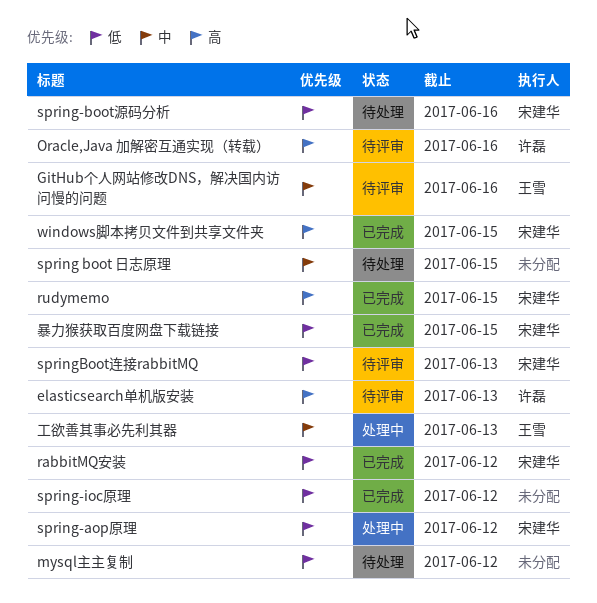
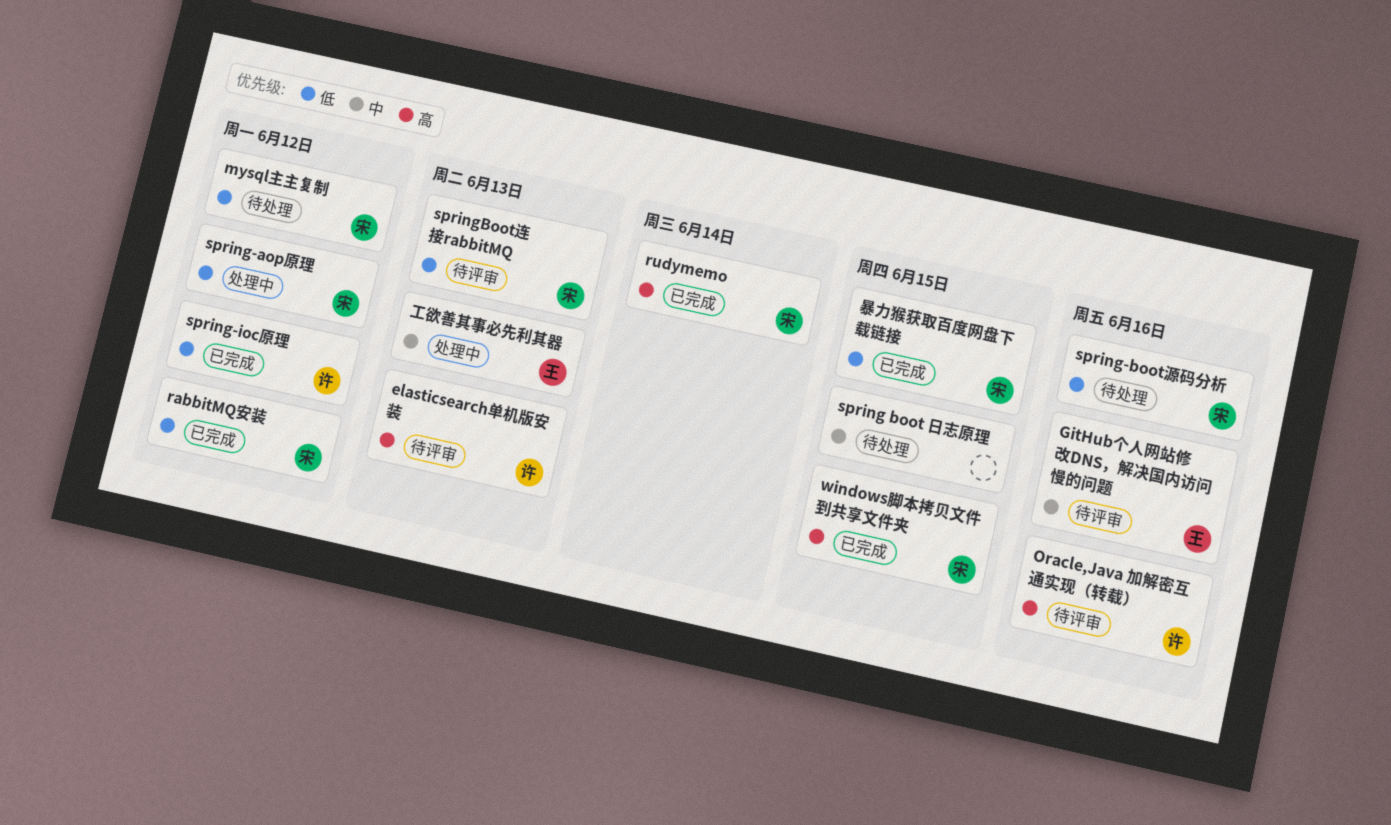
mysql主主复制, owner: none -> 宋建华
rudymemo, due: Jun 15 -> Jun 14
spring-ioc原理, owner: none -> 许磊

